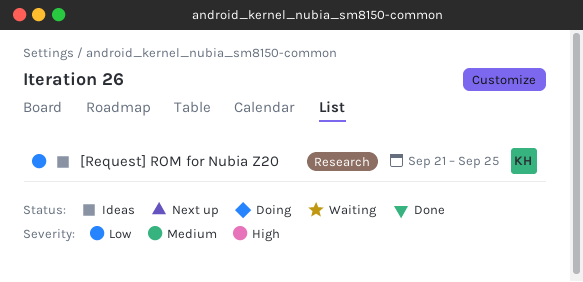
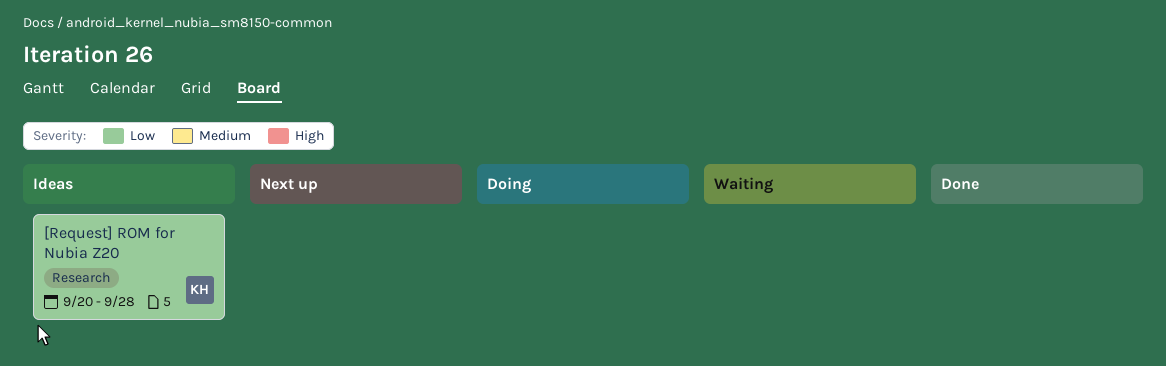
[Request] ROM for Nubia Z20, start: Sep 21 -> Sep 20
[Request] ROM for Nubia Z20, due: Sep 25 -> Sep 28

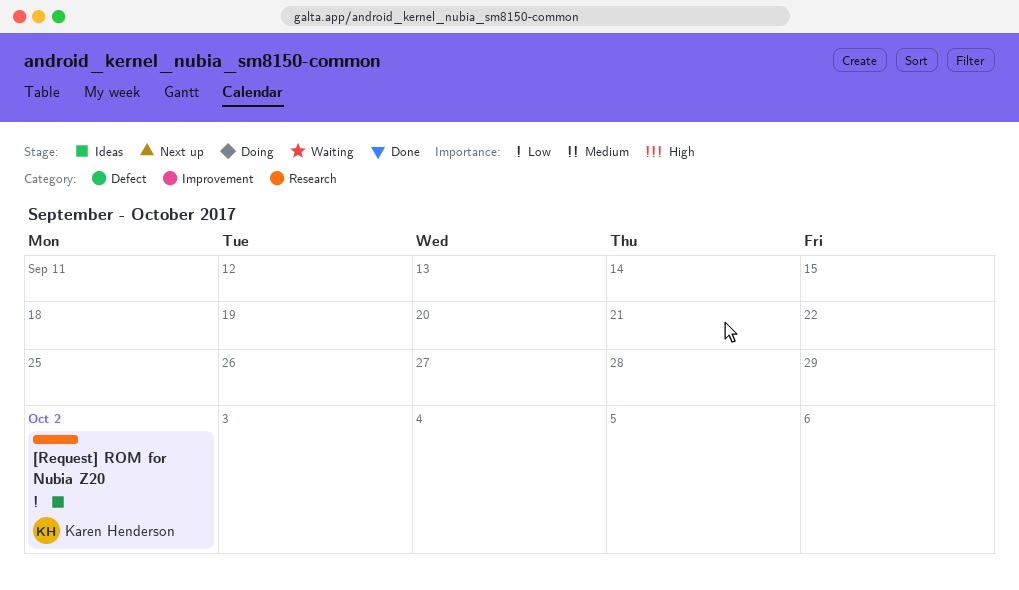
[Request] ROM for Nubia Z20, due: Sep 28 -> Oct 2

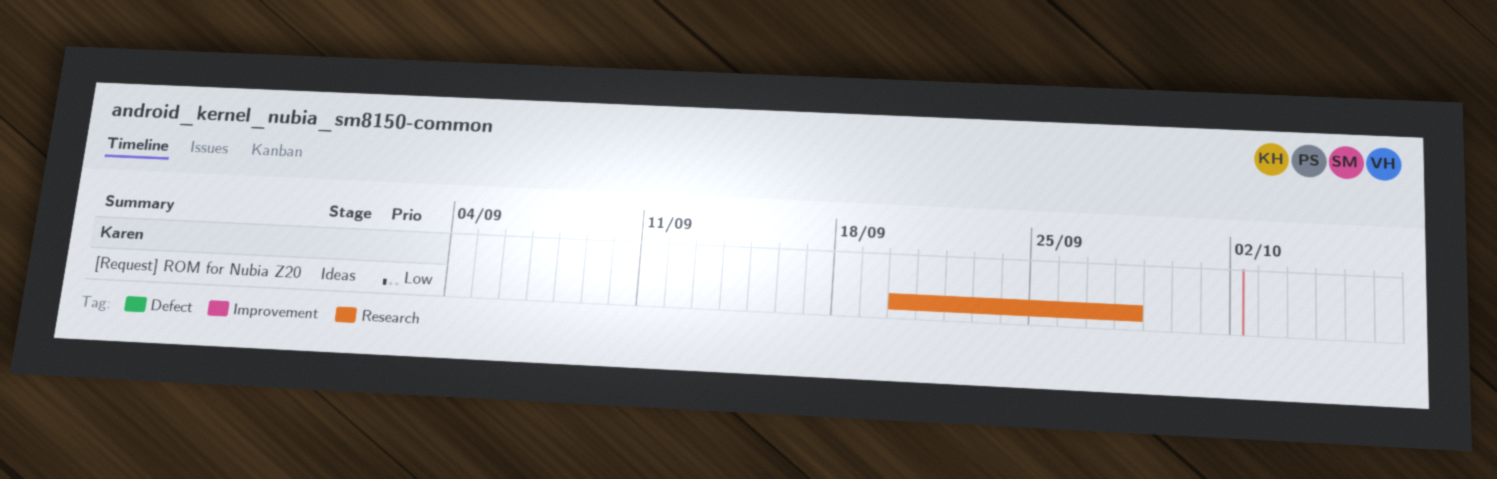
[Request] ROM for Nubia Z20, due: Oct 2 -> Sep 28

